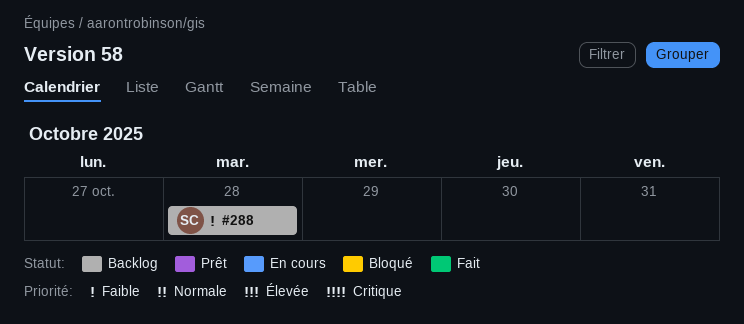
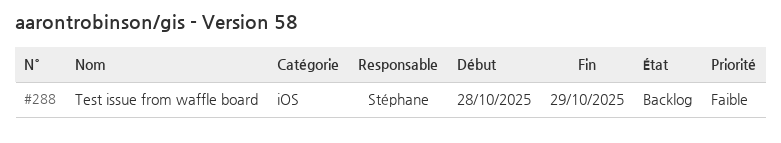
#288, due: Oct 28 -> Oct 29

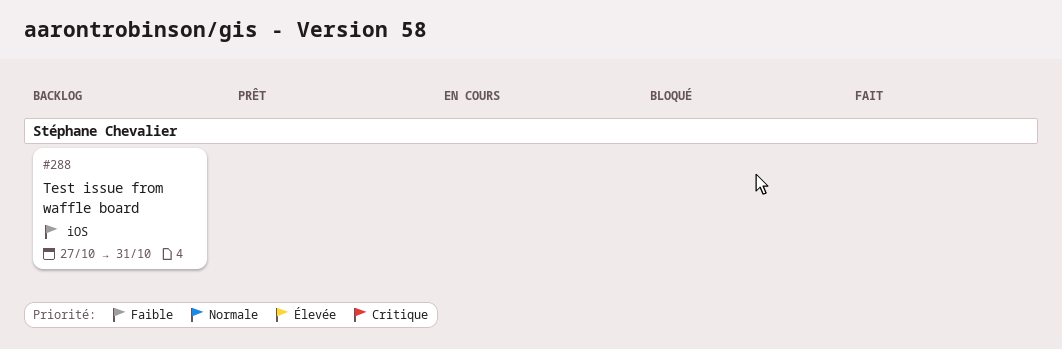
#288, start: Oct 28 -> Oct 27
#288, due: Oct 29 -> Oct 31

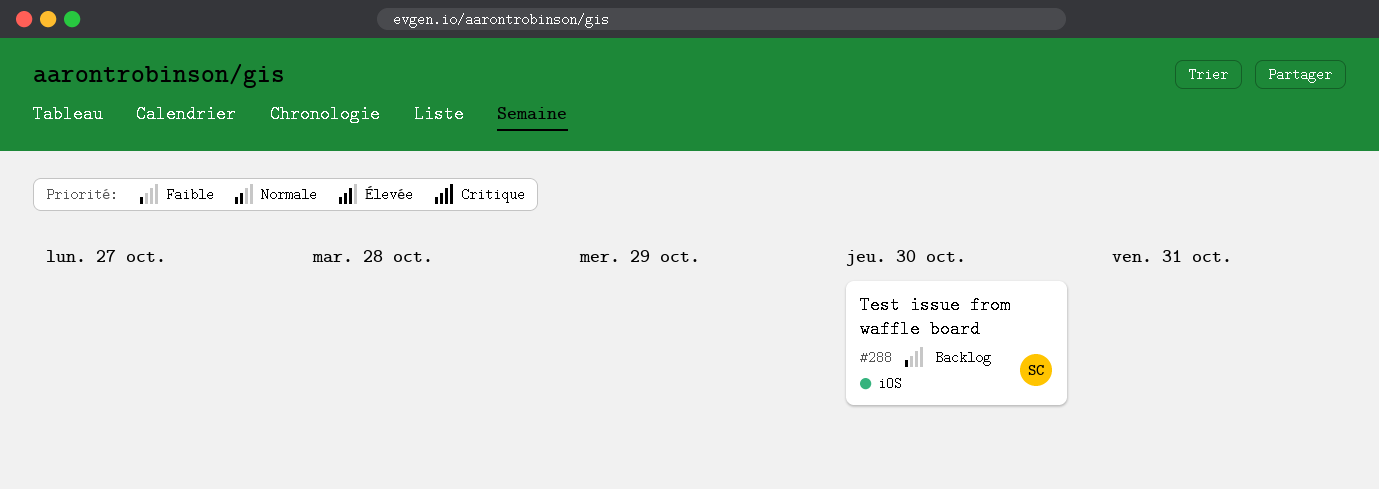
#288, due: Oct 31 -> Oct 30

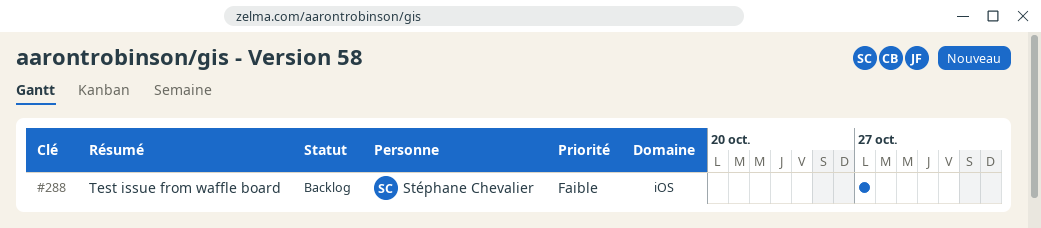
#288, due: Oct 30 -> Oct 27

